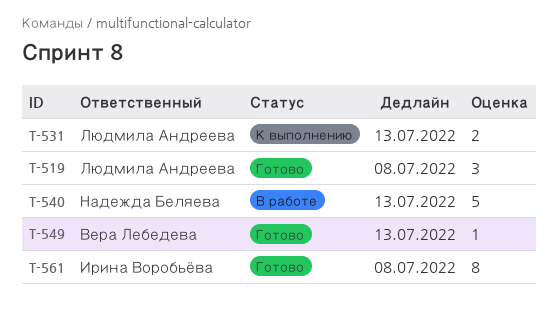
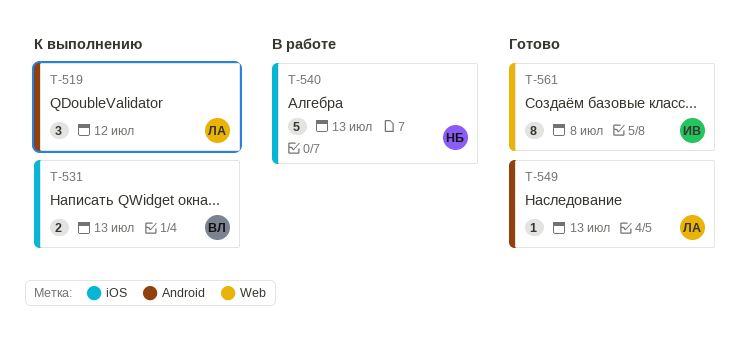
T-519, status: Готово -> К выполнению
T-519, due: Jul 8 -> Jul 12
T-531, owner: Людмила Андреева -> Вера Лебедева
T-549, owner: Вера Лебедева -> Людмила Андреева

